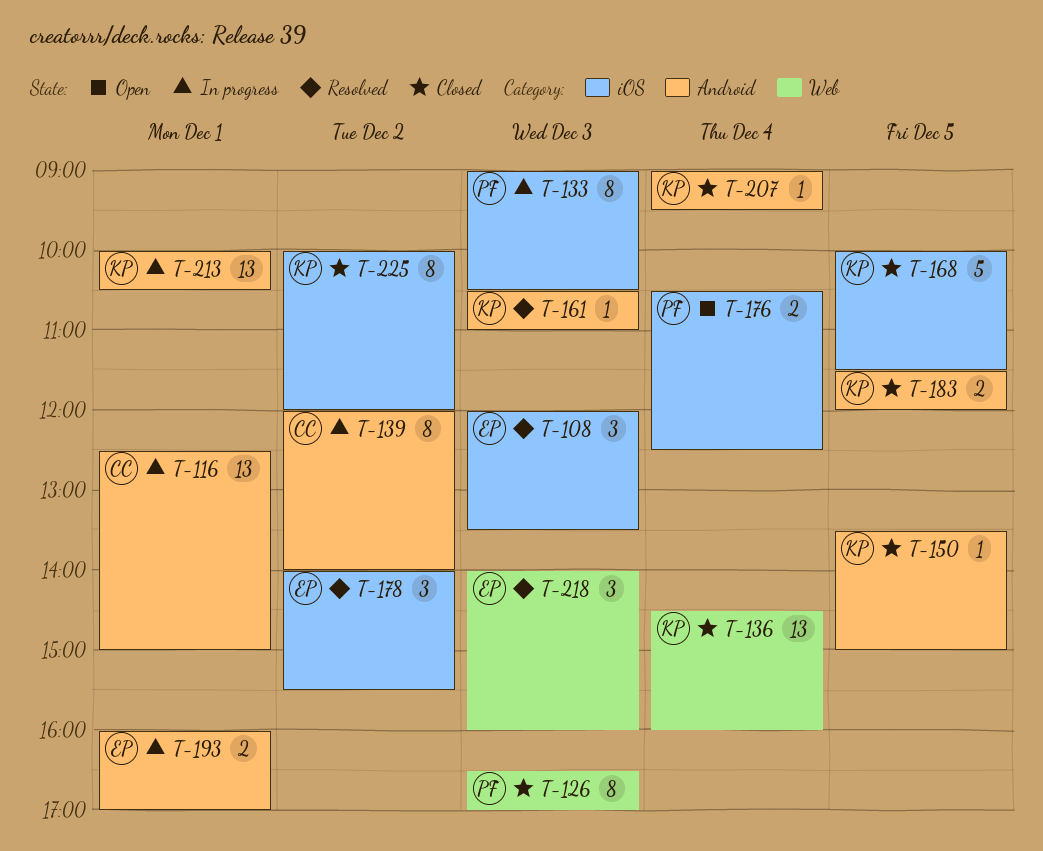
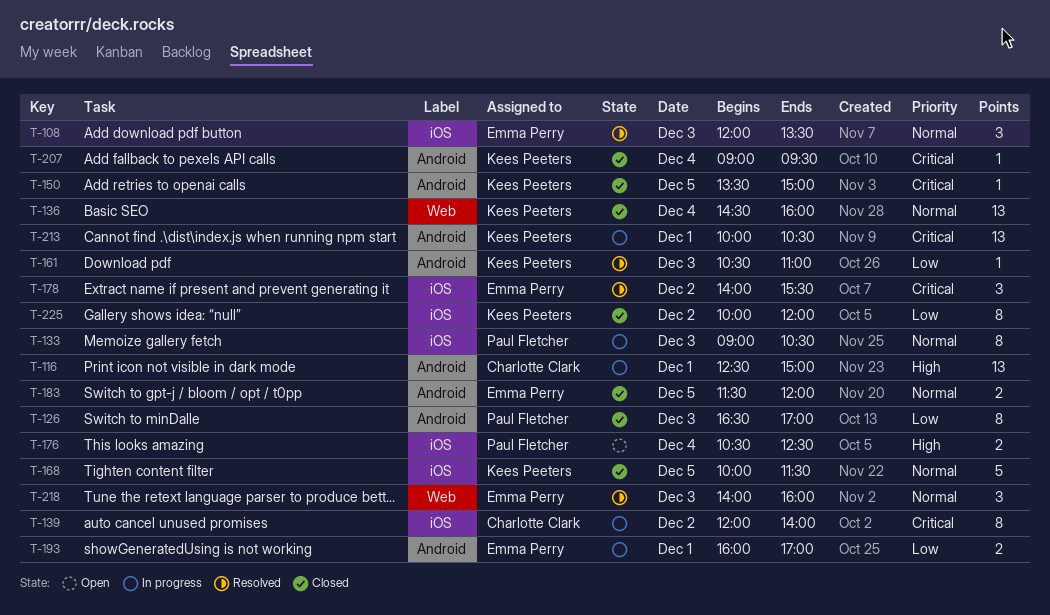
T-126, label: Web -> Android
T-139, label: Android -> iOS
T-183, owner: Kees Peeters -> Emma Perry

